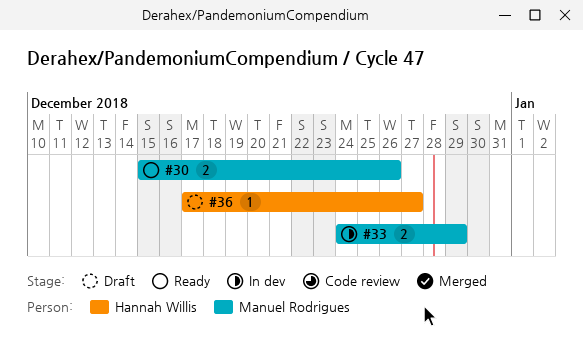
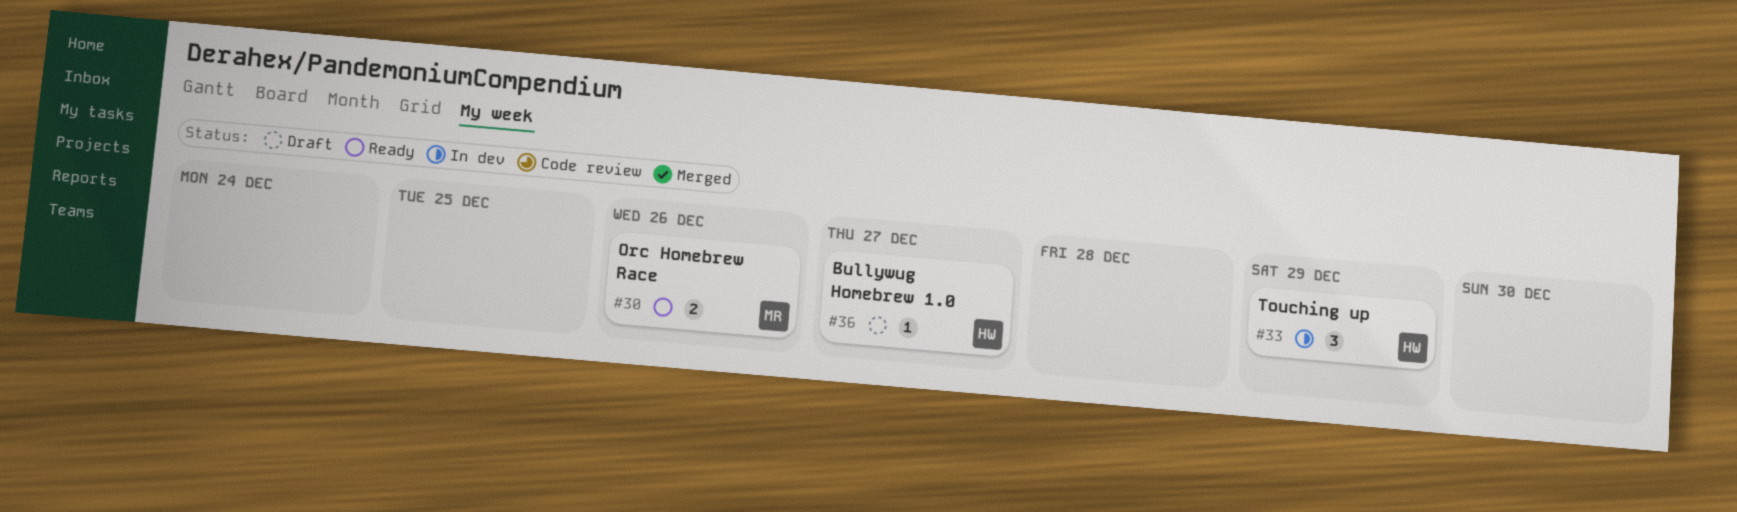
#33, owner: Manuel Rodrigues -> Hannah Willis
#33, estimate: 2 -> 3

